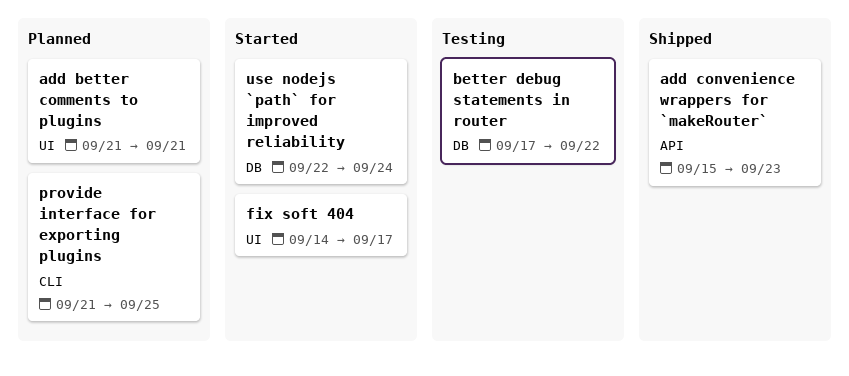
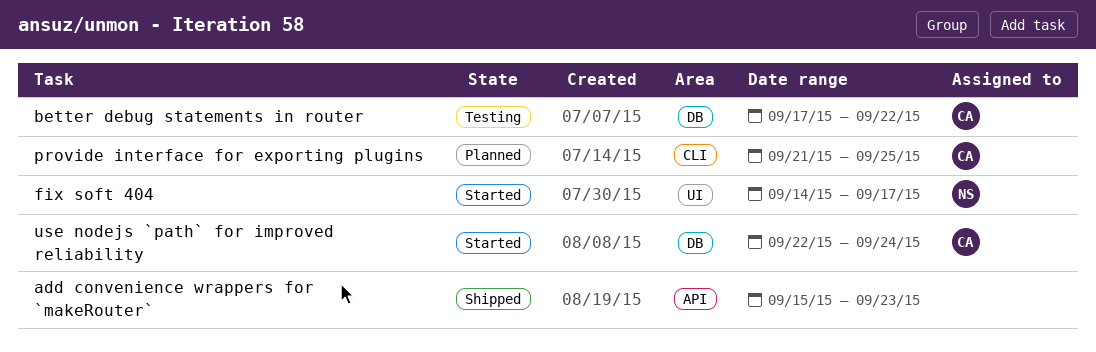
add better comments to plugins: present -> none

